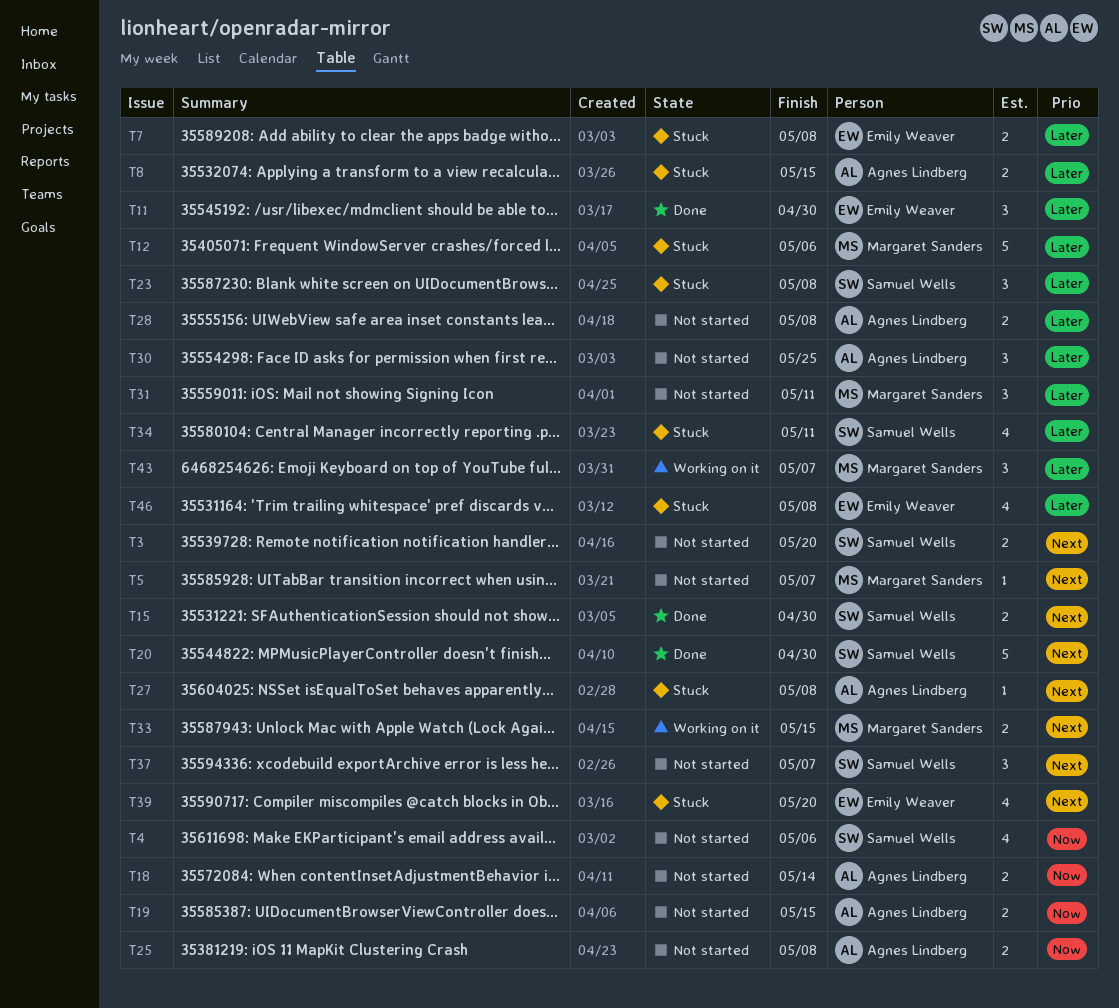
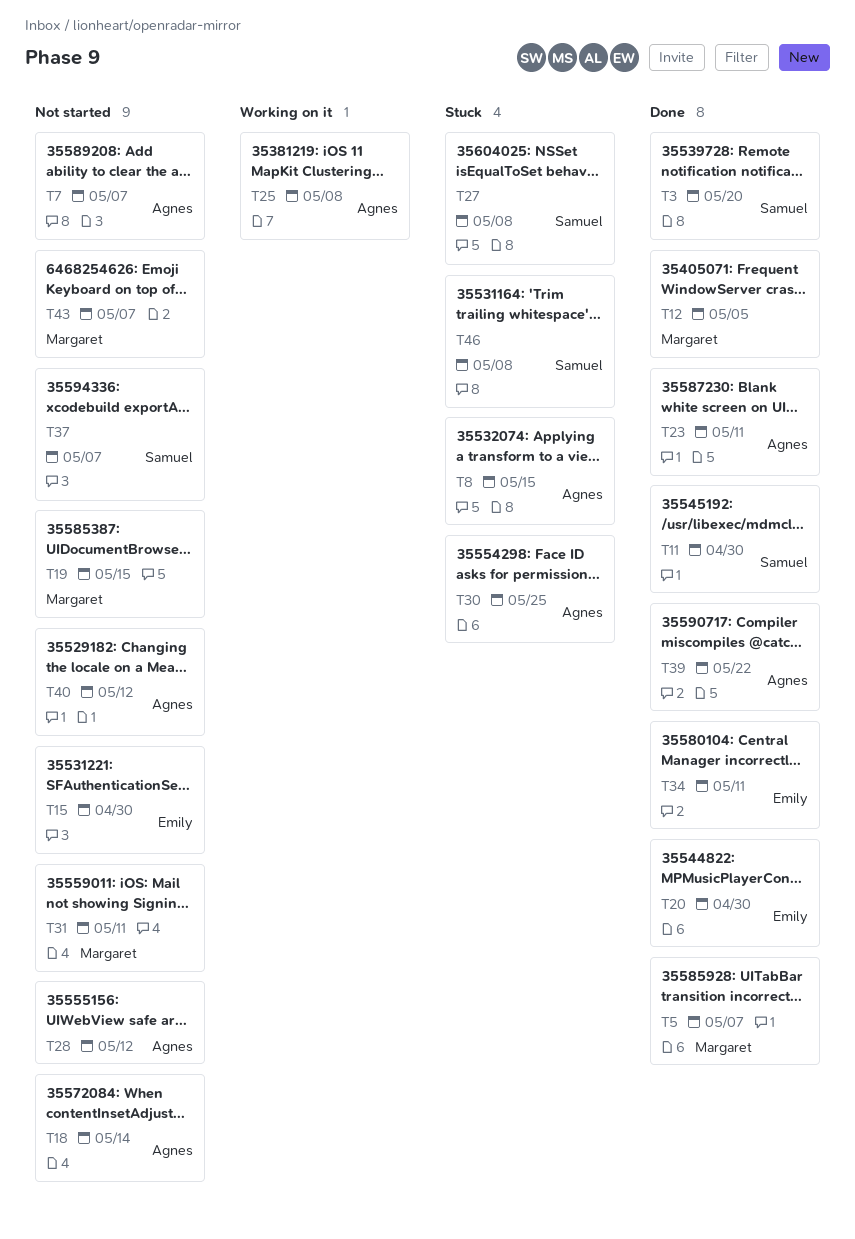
T3, status: Not started -> Done
T4: present -> none
T5, status: Not started -> Done
T7, status: Stuck -> Not started
T7, owner: Emily Weaver -> Agnes Lindberg
T7, due: May 8 -> May 7
T11, owner: Emily Weaver -> Samuel Wells
T12, status: Stuck -> Done
T12, due: May 6 -> May 5
T15, status: Done -> Not started
T15, owner: Samuel Wells -> Emily Weaver
T19, owner: Agnes Lindberg -> Margaret Sanders
T20, owner: Samuel Wells -> Emily Weaver
T23, status: Stuck -> Done
T23, owner: Samuel Wells -> Agnes Lindberg
T23, due: May 8 -> May 11
T25, status: Not started -> Working on it
T27, owner: Agnes Lindberg -> Samuel Wells
T28, due: May 8 -> May 12
T30, status: Not started -> Stuck
T33: present -> none
T34, status: Stuck -> Done
T34, owner: Samuel Wells -> Emily Weaver
T39, status: Stuck -> Done
T39, owner: Emily Weaver -> Agnes Lindberg
T39, due: May 20 -> May 22
T40: none -> present
T43, status: Working on it -> Not started
T46, owner: Emily Weaver -> Samuel Wells

